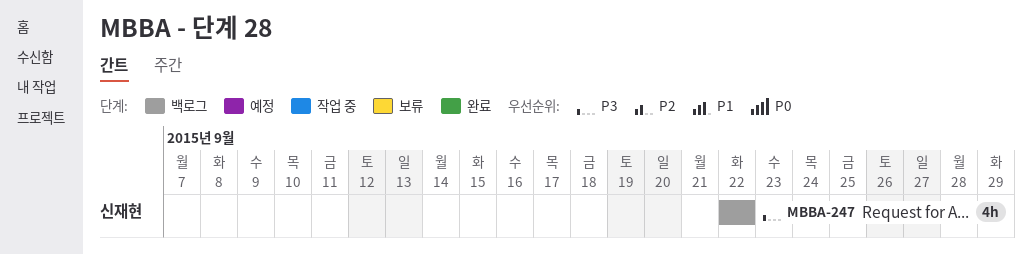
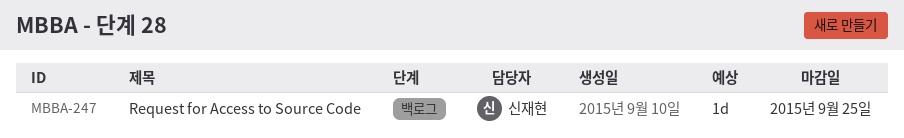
MBBA-247, estimate: 4h -> 1d
MBBA-247, due: Sep 22 -> Sep 25

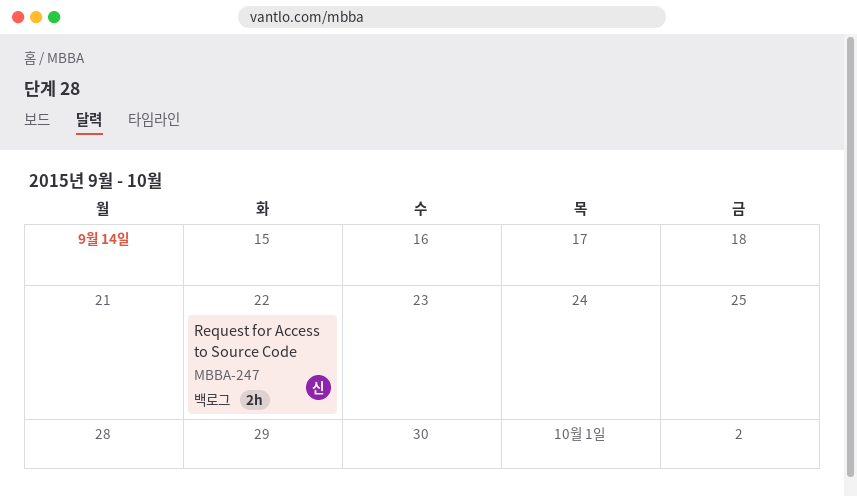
MBBA-247, estimate: 1d -> 2h
MBBA-247, due: Sep 25 -> Sep 22

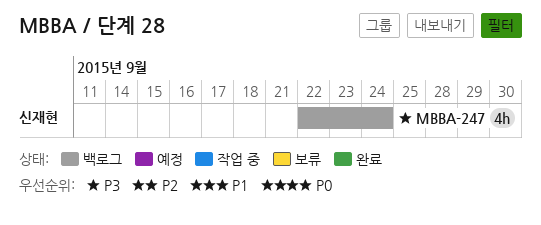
MBBA-247, estimate: 2h -> 4h
MBBA-247, due: Sep 22 -> Sep 24

